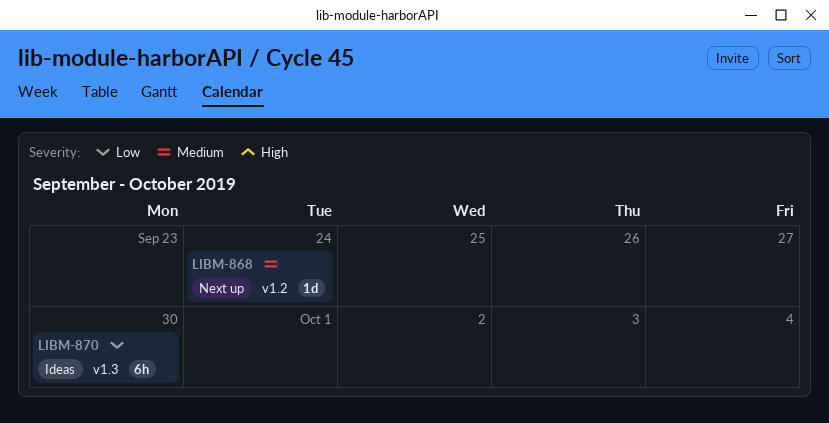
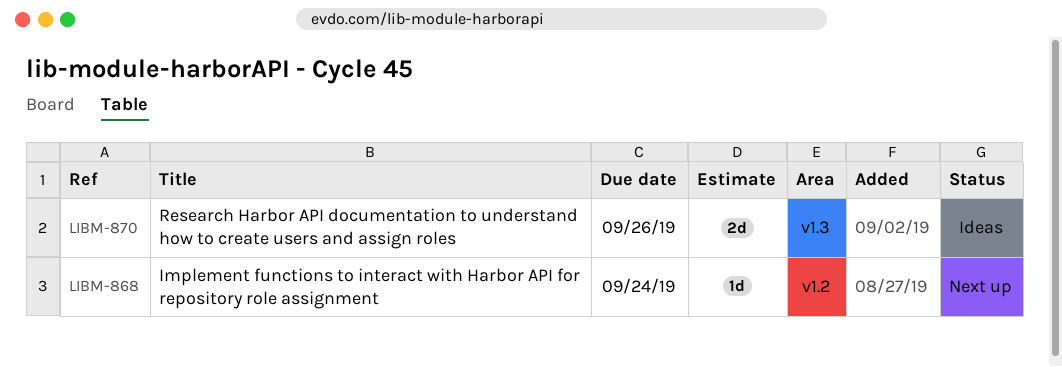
LIBM-870, estimate: 6h -> 2d
LIBM-870, due: Sep 30 -> Sep 26

